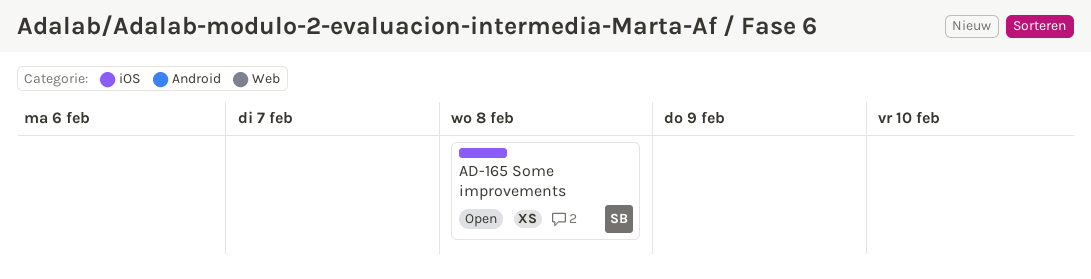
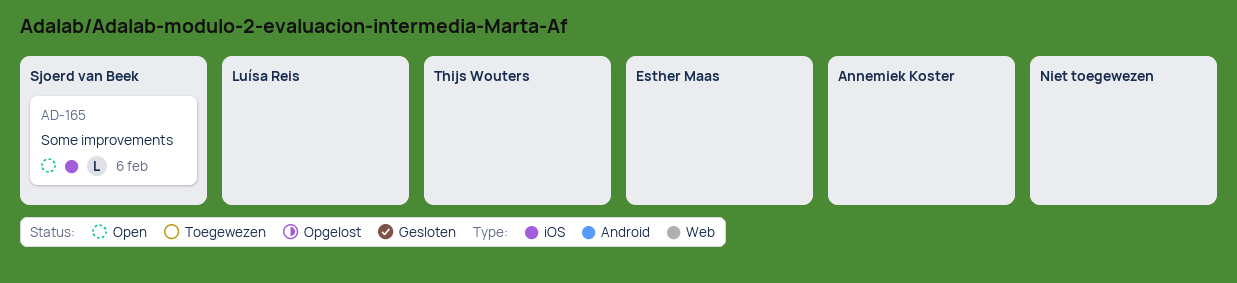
AD-165, estimate: XS -> L
AD-165, due: Feb 8 -> Feb 6

